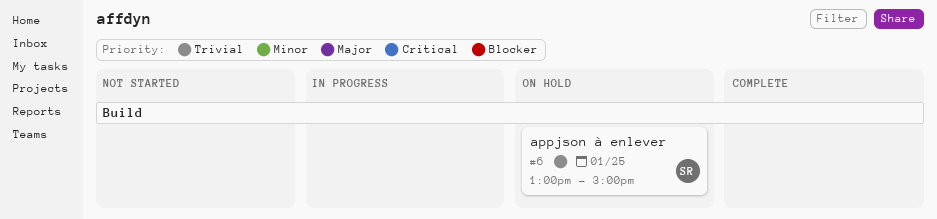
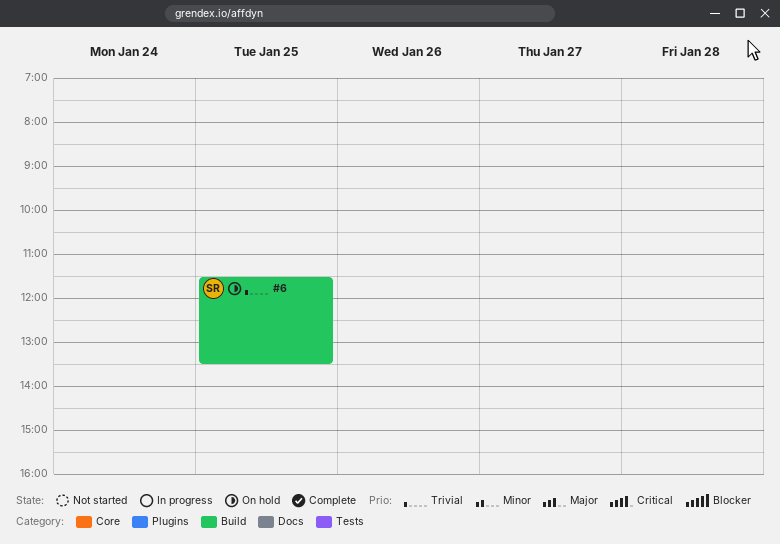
#6, begins: 13:00 -> 11:30
#6, ends: 15:00 -> 13:30

